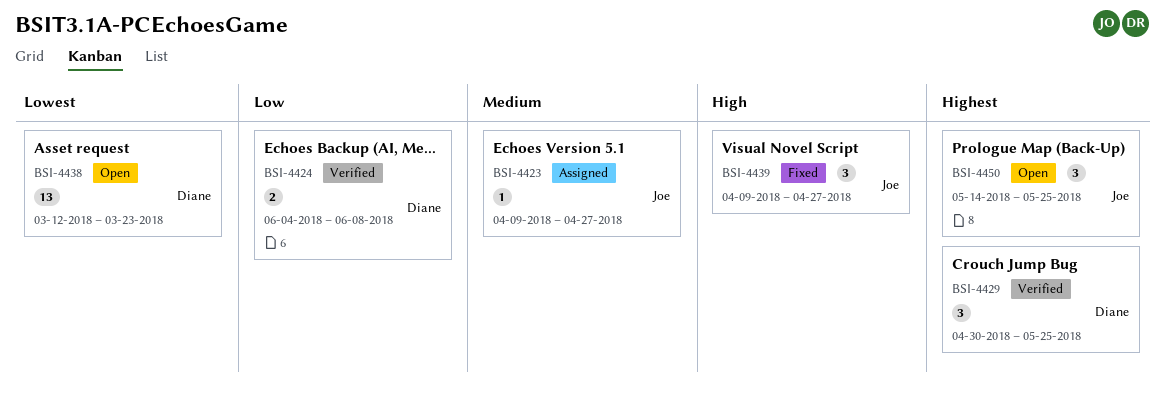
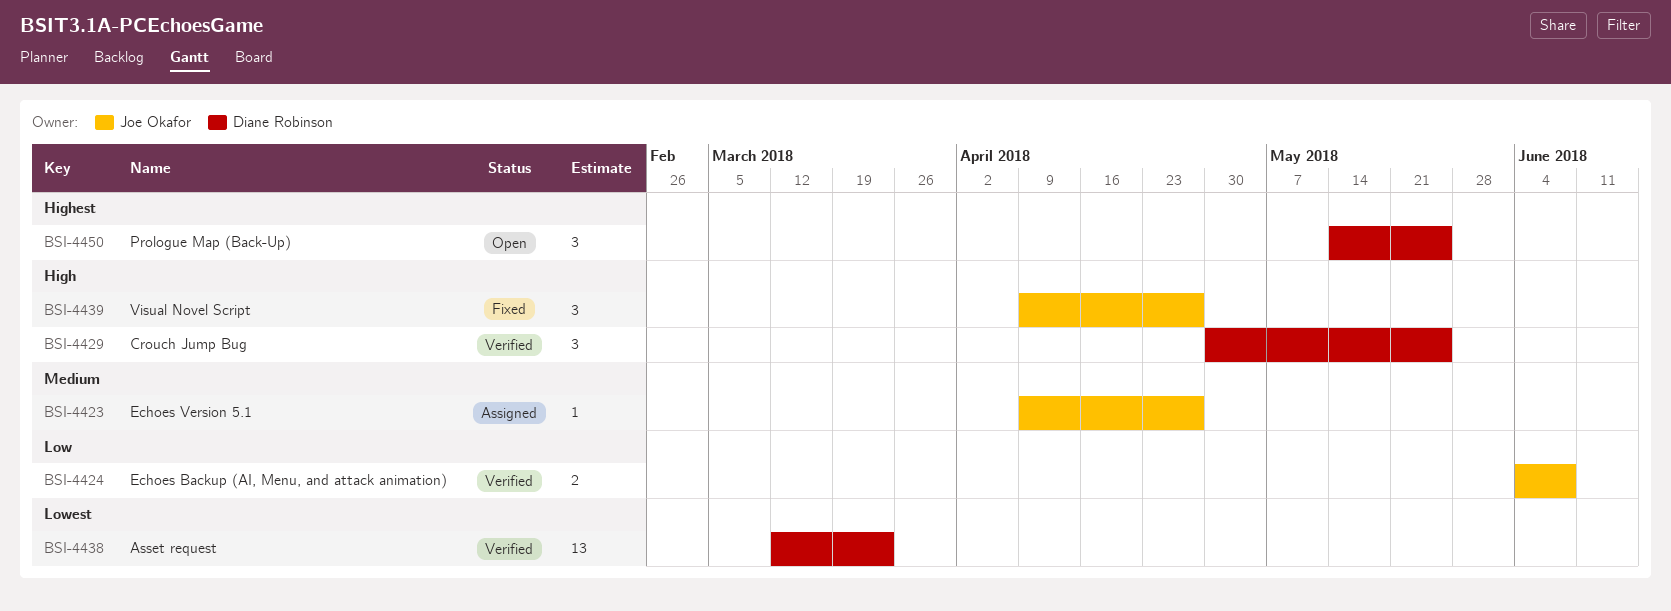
BSI-4424, owner: Diane Robinson -> Joe Okafor
BSI-4429, priority: Highest -> High
BSI-4438, status: Open -> Verified
BSI-4450, owner: Joe Okafor -> Diane Robinson

